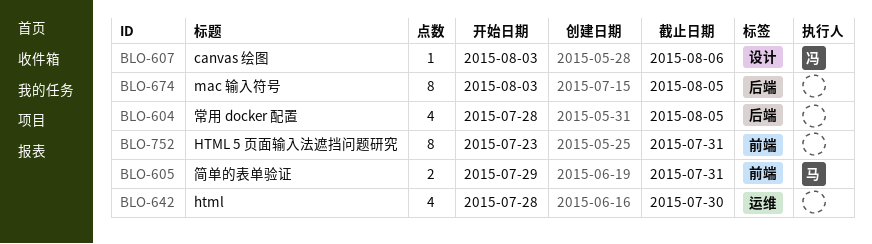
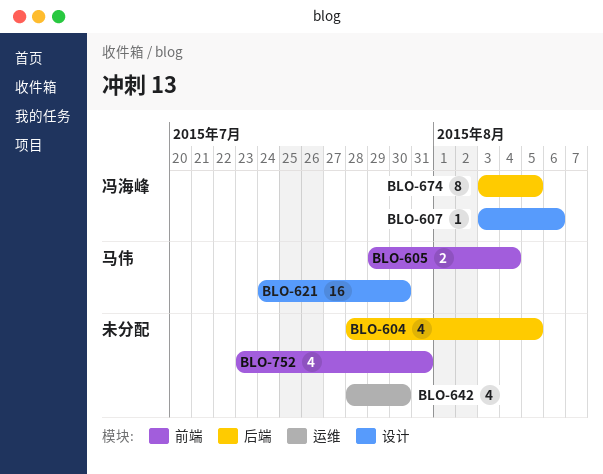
BLO-605, due: Jul 31 -> Aug 4
BLO-621: none -> present
BLO-674, owner: none -> 冯海峰
BLO-752, estimate: 8 -> 4

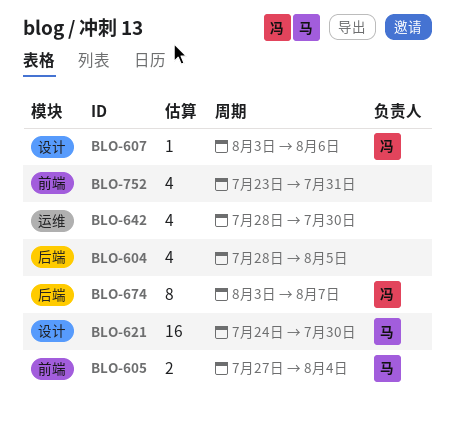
BLO-605, start: Jul 29 -> Jul 27
BLO-674, due: Aug 5 -> Aug 7

